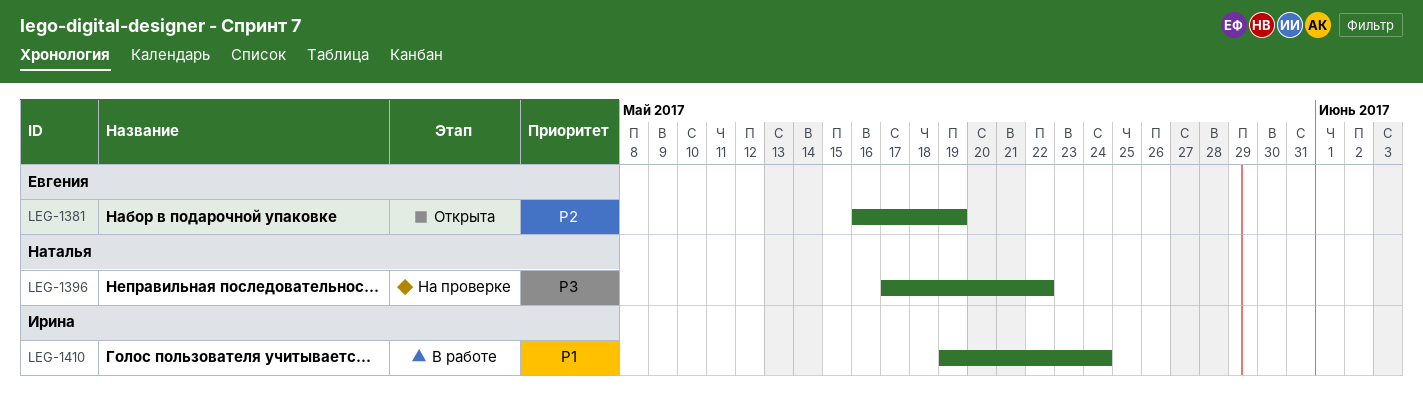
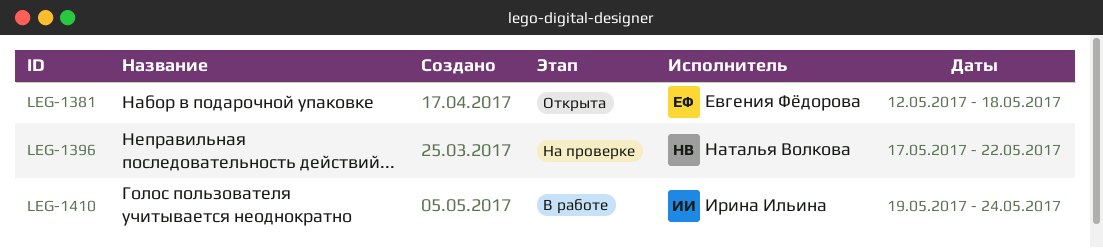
LEG-1381, start: May 16 -> May 12
LEG-1381, due: May 19 -> May 18

